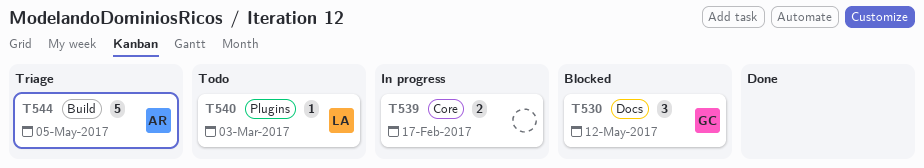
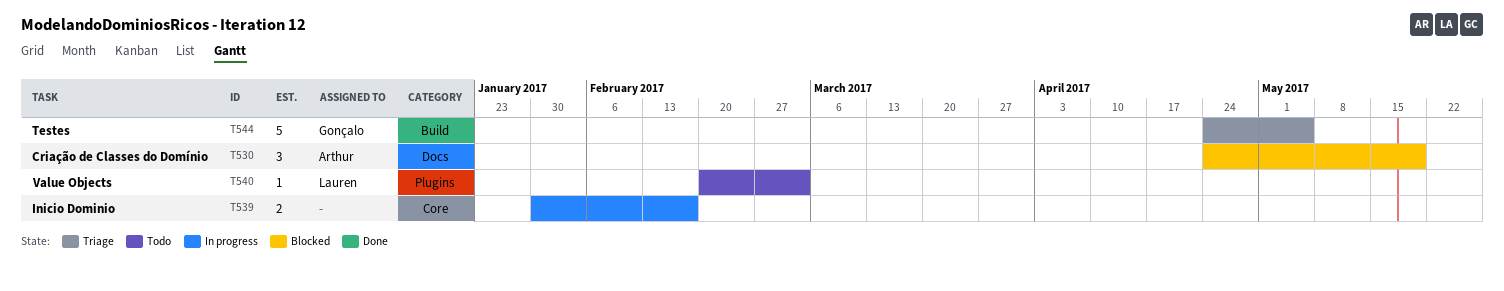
T530, owner: Gonçalo -> Arthur
T530, due: May 12 -> May 19
T544, owner: Arthur -> Gonçalo

